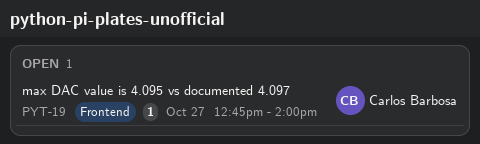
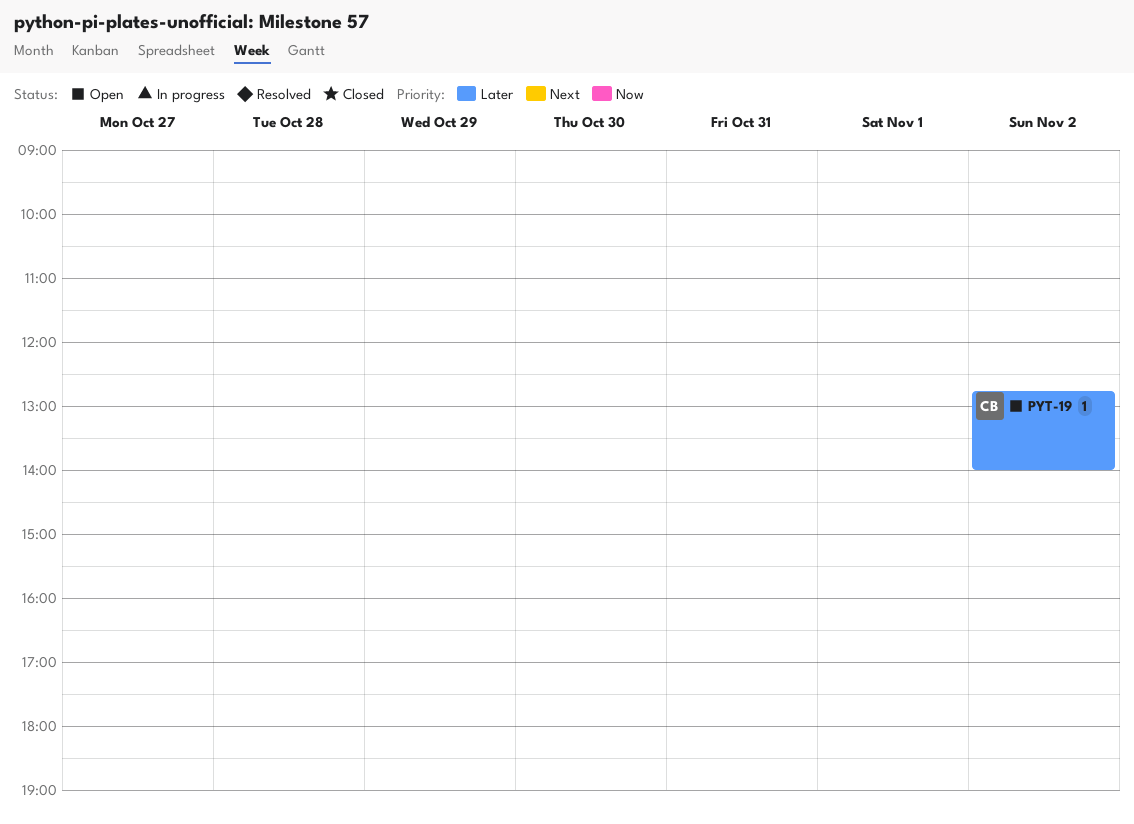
PYT-19, day: Oct 27 -> Nov 2

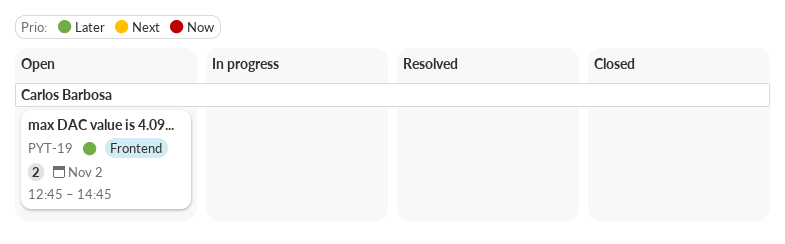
PYT-19, estimate: 1 -> 2
PYT-19, ends: 14:00 -> 14:45

